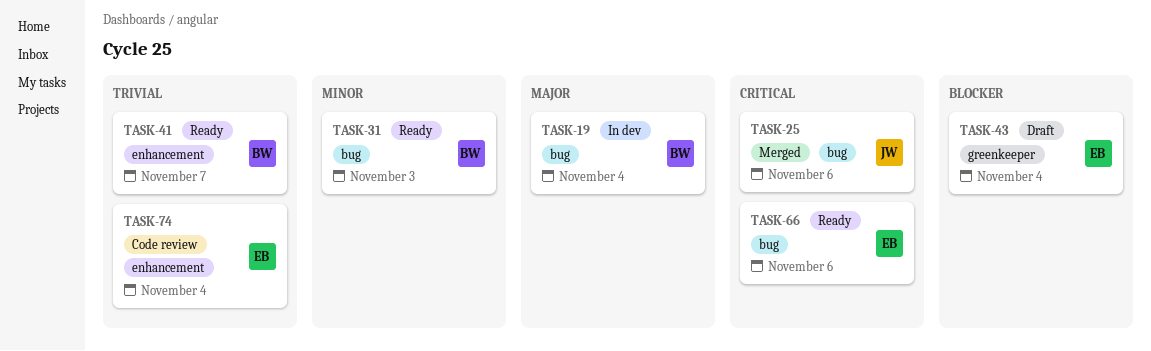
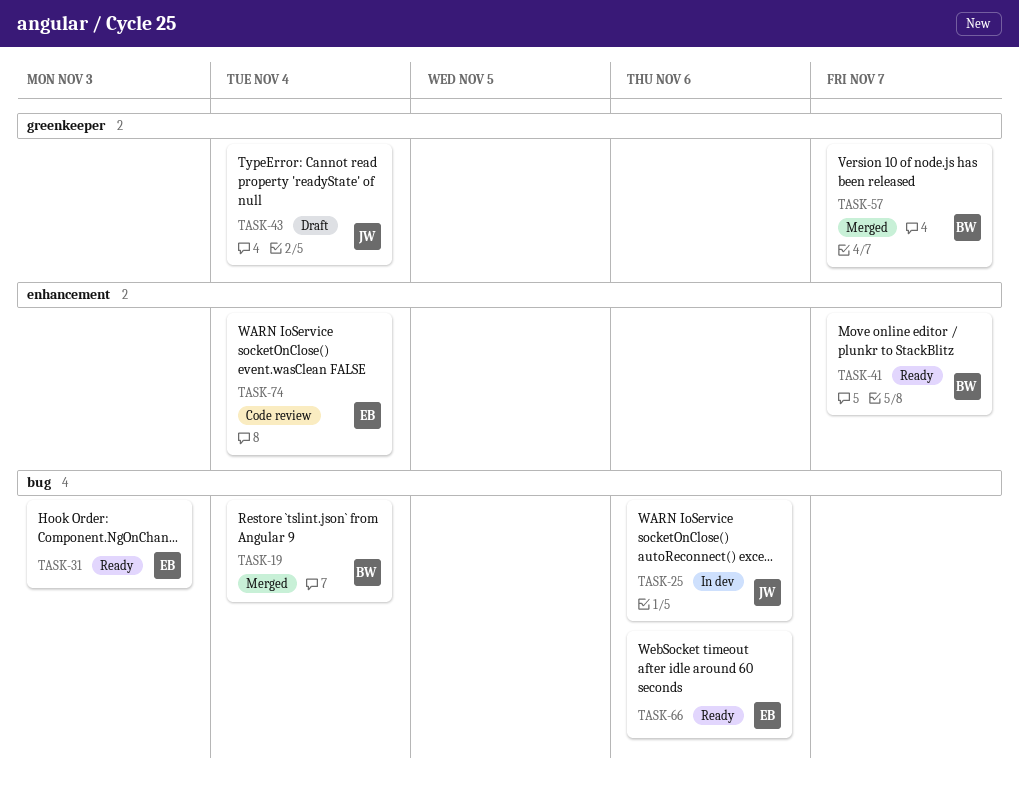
TASK-19, status: In dev -> Merged
TASK-25, status: Merged -> In dev
TASK-31, owner: BW -> EB
TASK-43, owner: EB -> JW
TASK-57: none -> present

